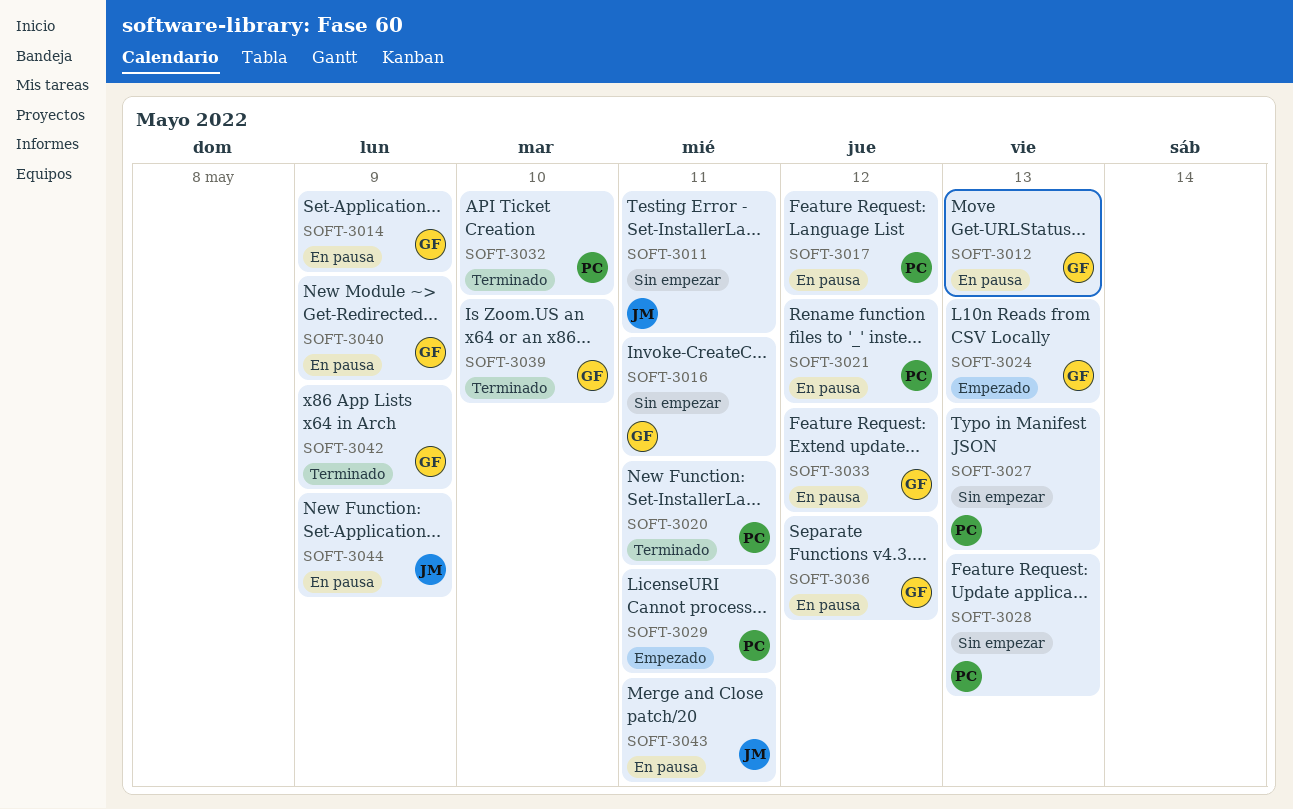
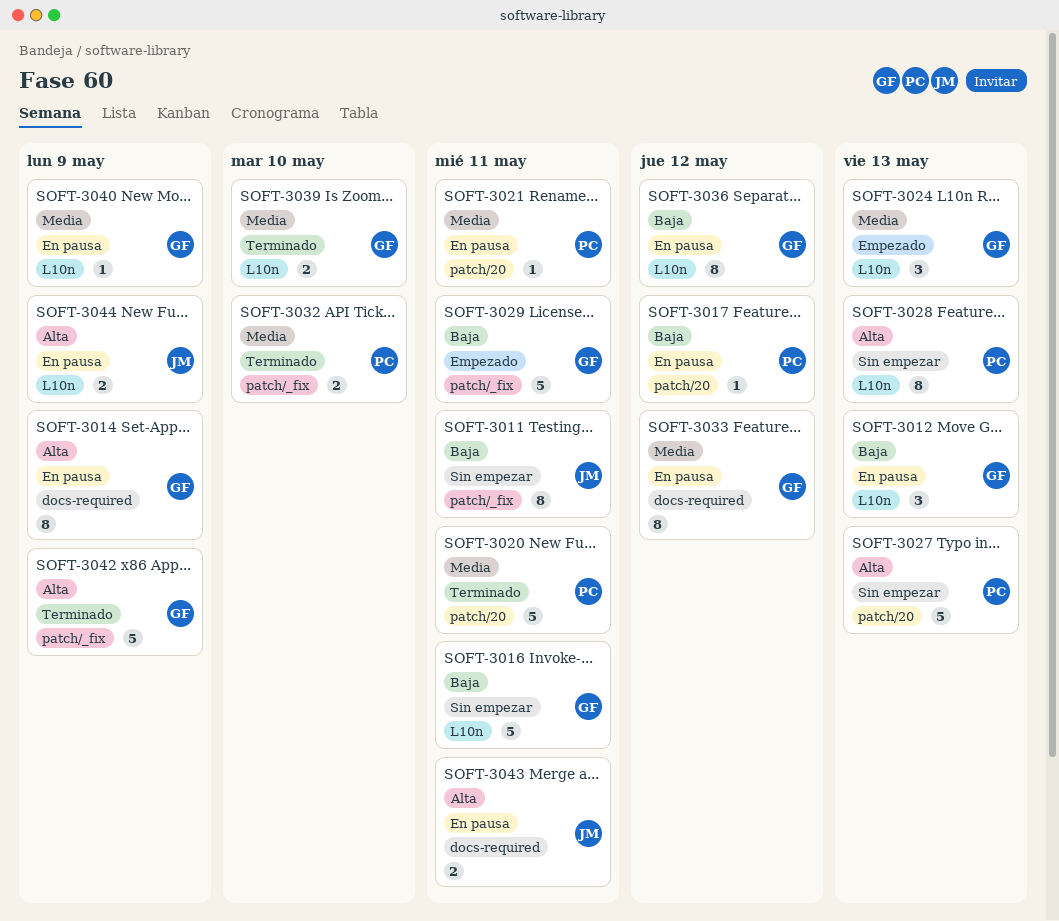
SOFT-3021, due: May 12 -> May 11
SOFT-3029, owner: PC -> GF

